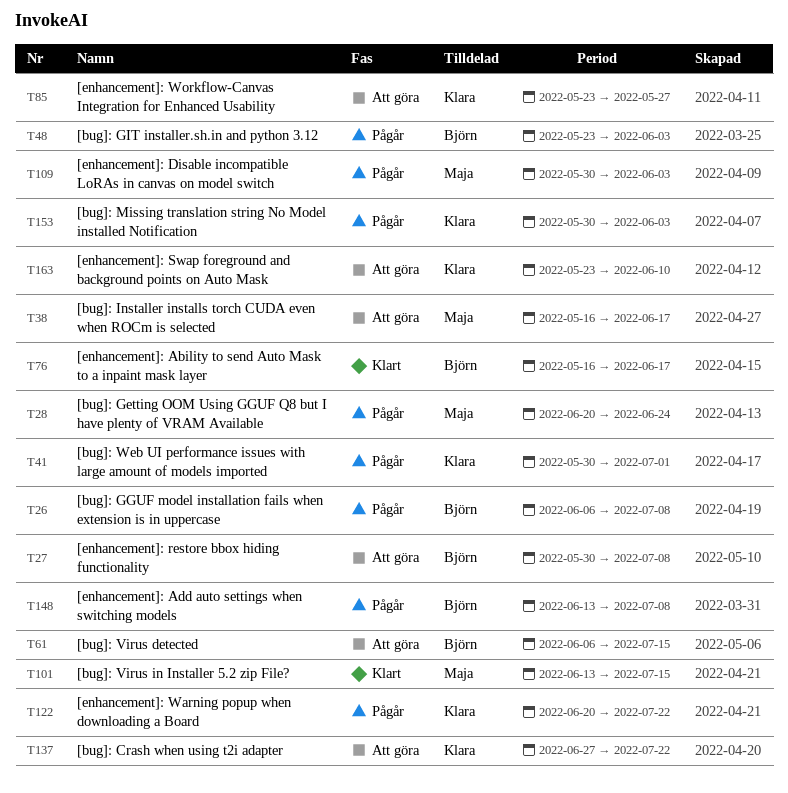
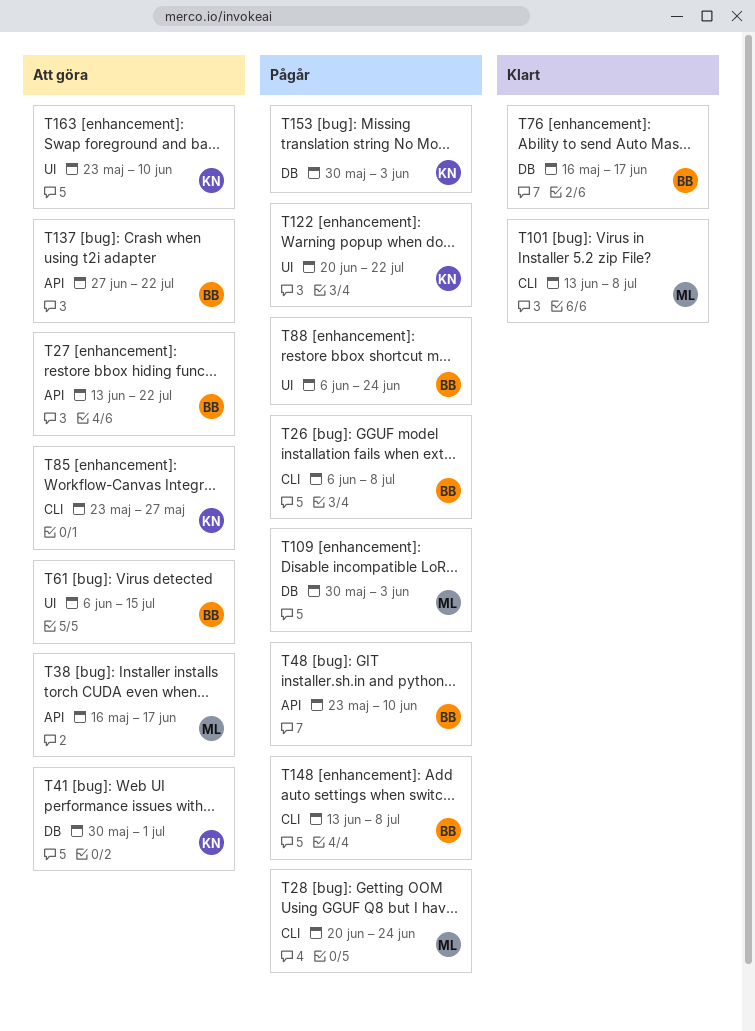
T27, start: May 30 -> Jun 13
T27, due: Jul 8 -> Jul 22
T41, status: Pågår -> Att göra
T48, due: Jun 3 -> Jun 10
T88: none -> present
T101, due: Jul 15 -> Jul 8
T137, owner: Klara -> Björn

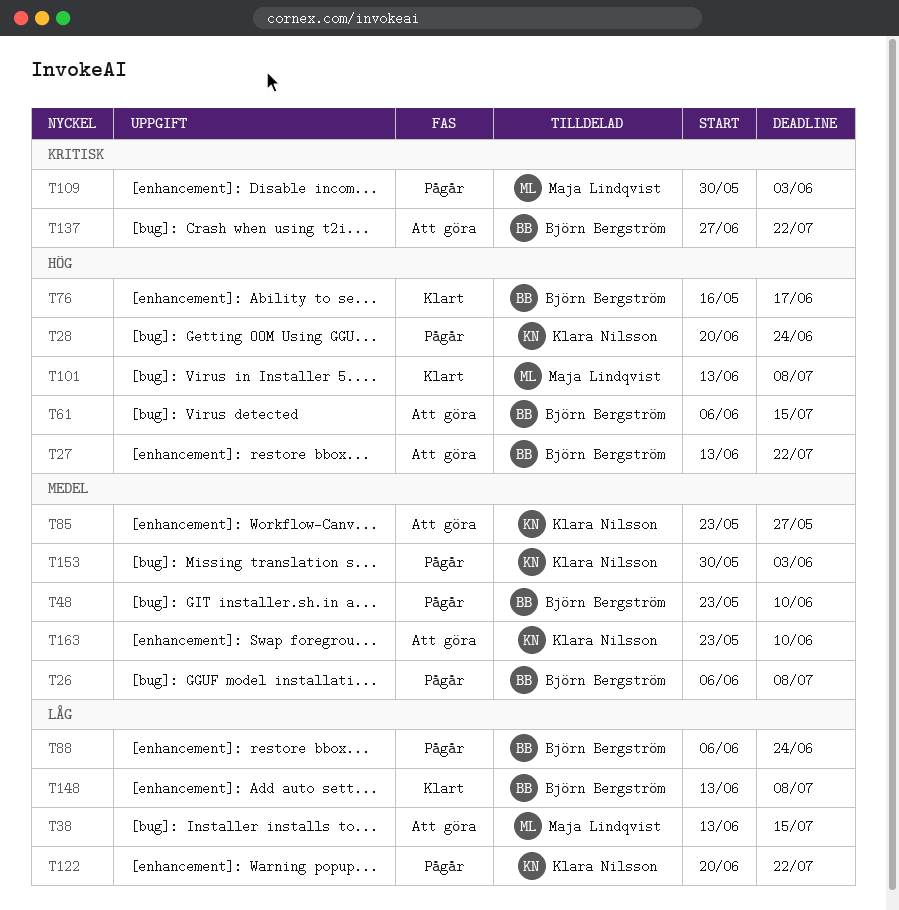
T28, owner: Maja Lindqvist -> Klara Nilsson
T38, start: May 16 -> Jun 13
T38, due: Jun 17 -> Jul 15
T41: present -> none
T148, status: Pågår -> Klart

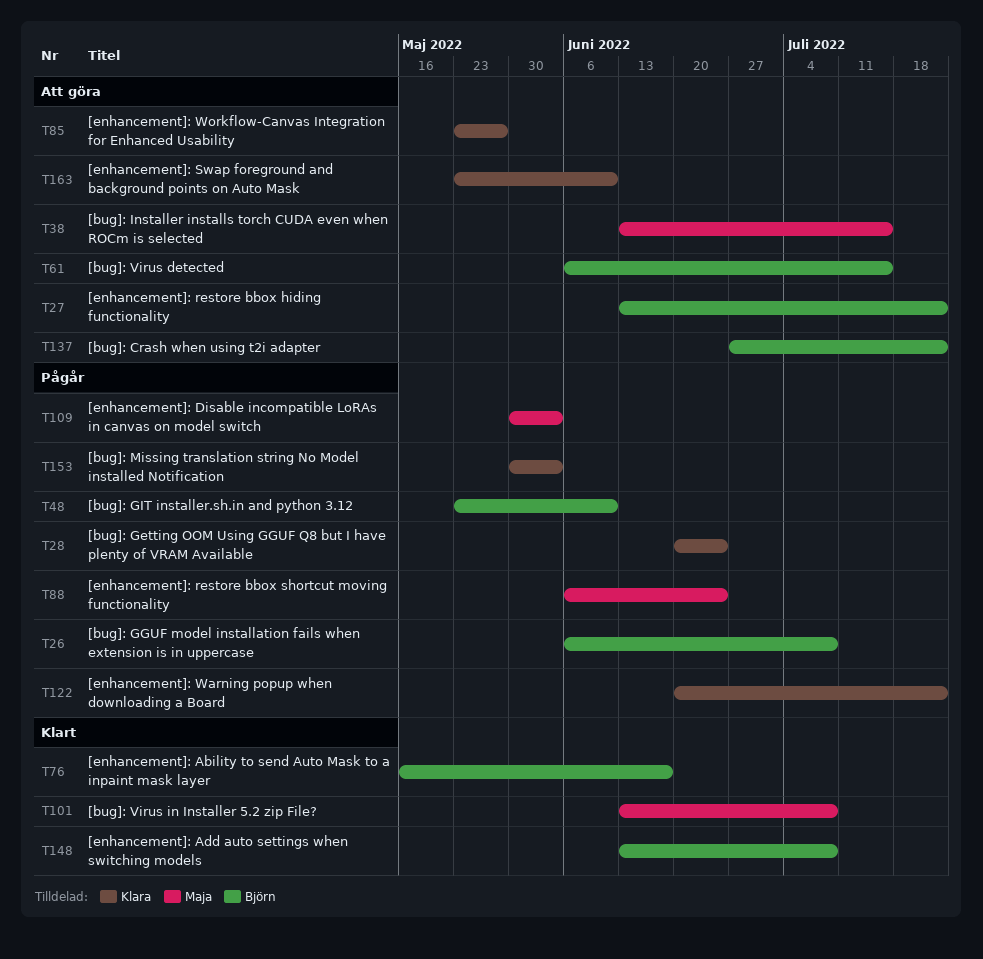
T88, owner: Björn Bergström -> Maja Lindqvist

